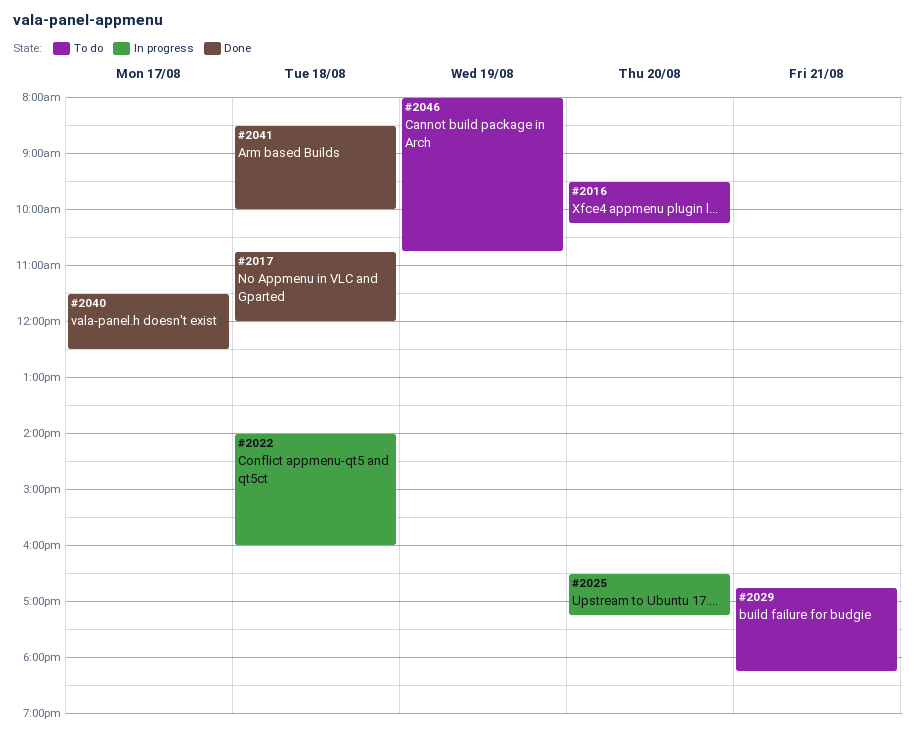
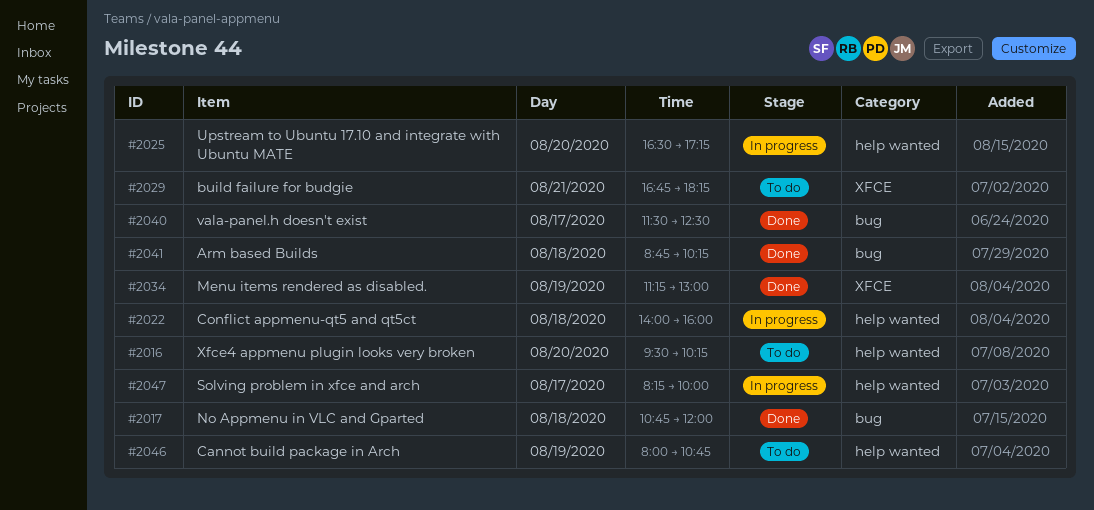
#2034: none -> present
#2041, begins: 08:30 -> 08:45
#2041, ends: 10:00 -> 10:15
#2047: none -> present

